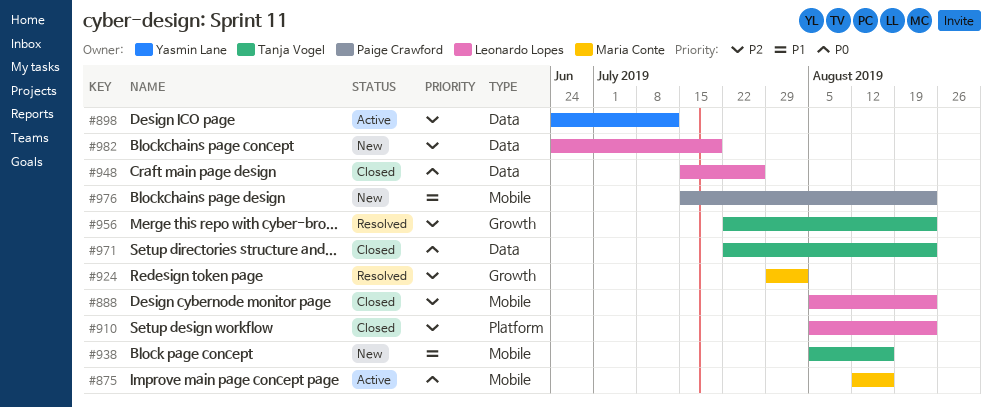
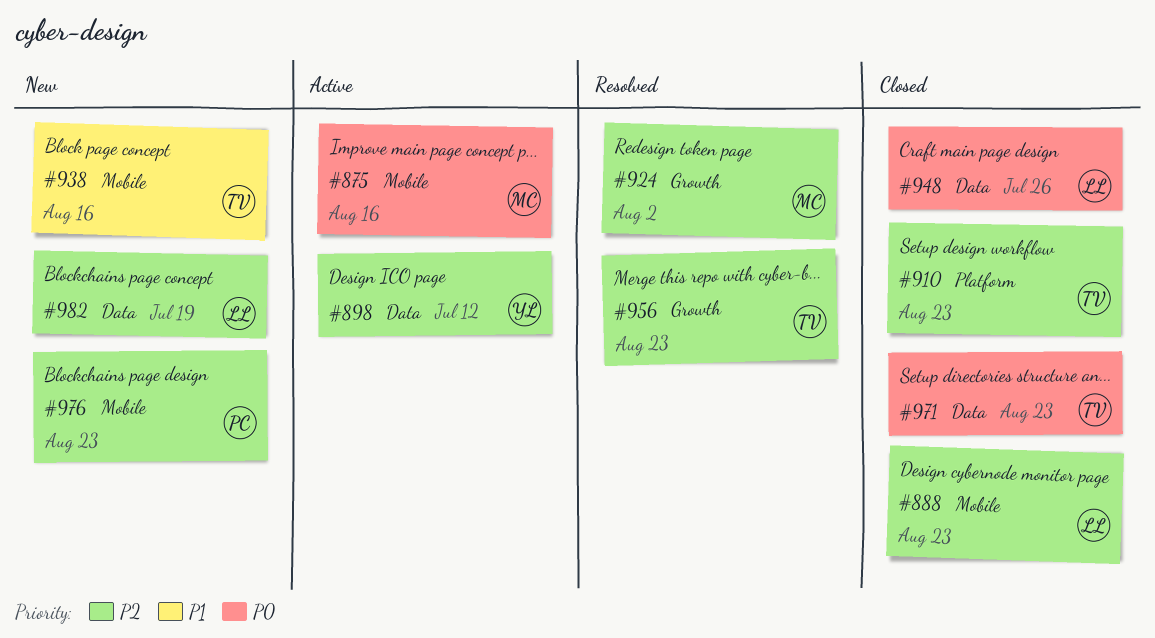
#910, owner: Leonardo Lopes -> Tanja Vogel
#976, priority: P1 -> P2

